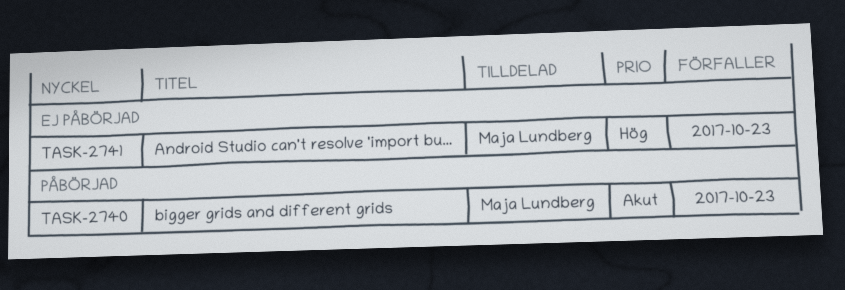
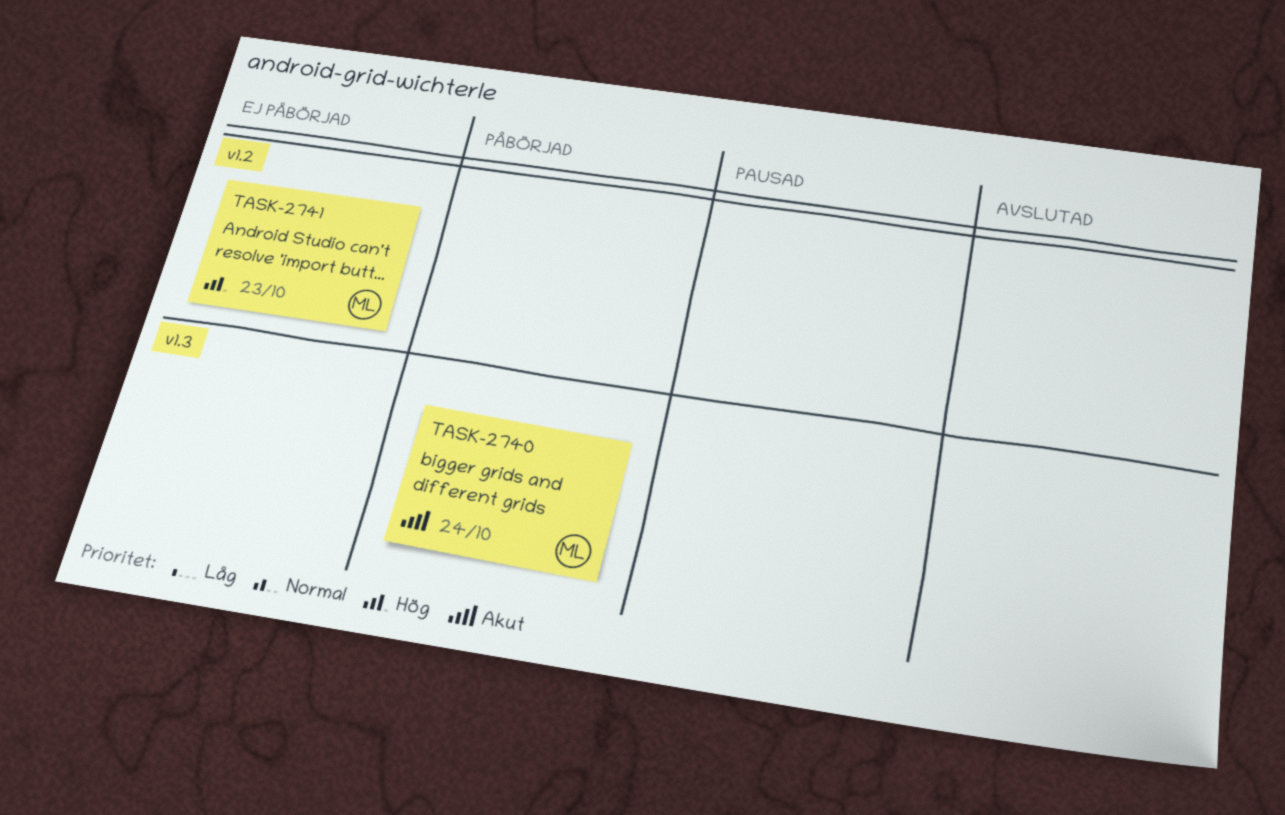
TASK-2740, due: Oct 23 -> Oct 24

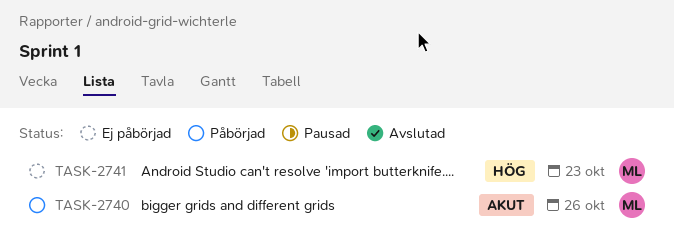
TASK-2740, due: Oct 24 -> Oct 26

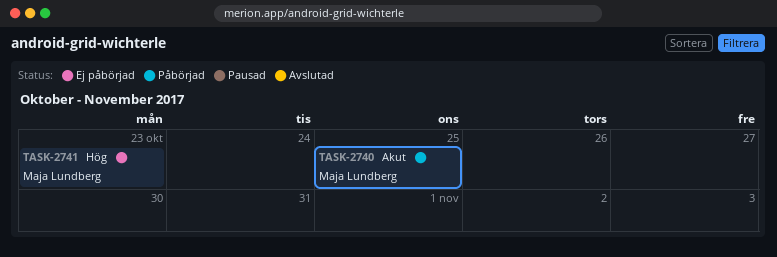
TASK-2740, due: Oct 26 -> Oct 25

